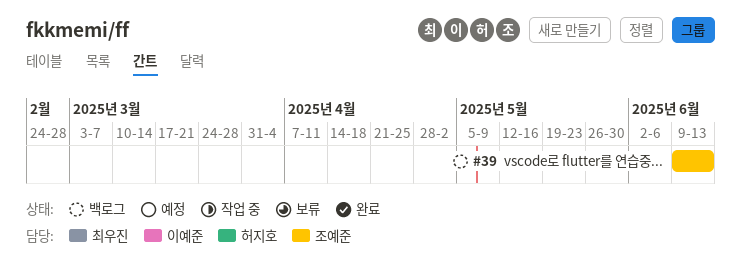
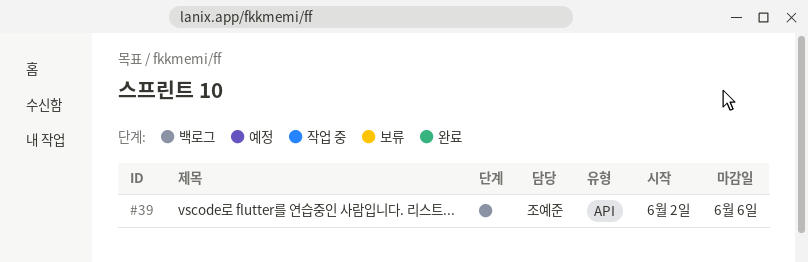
#39, start: Jun 9 -> Jun 2
#39, due: Jun 13 -> Jun 6

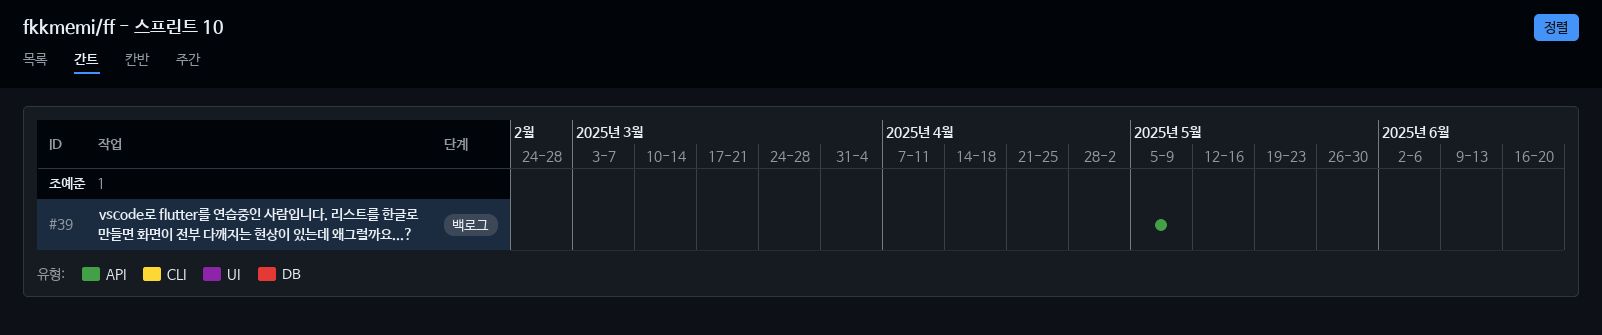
#39, start: Jun 2 -> May 5
#39, due: Jun 6 -> May 9

